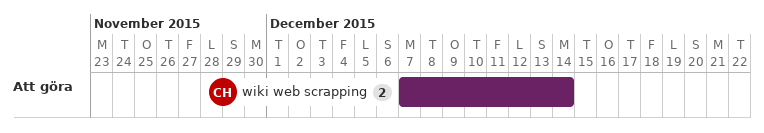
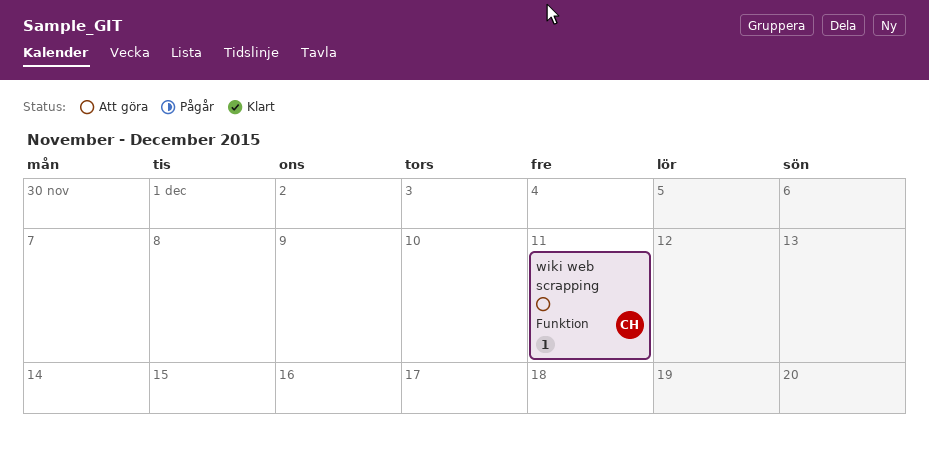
wiki web scrapping, estimate: 2 -> 1
wiki web scrapping, due: Dec 14 -> Dec 11

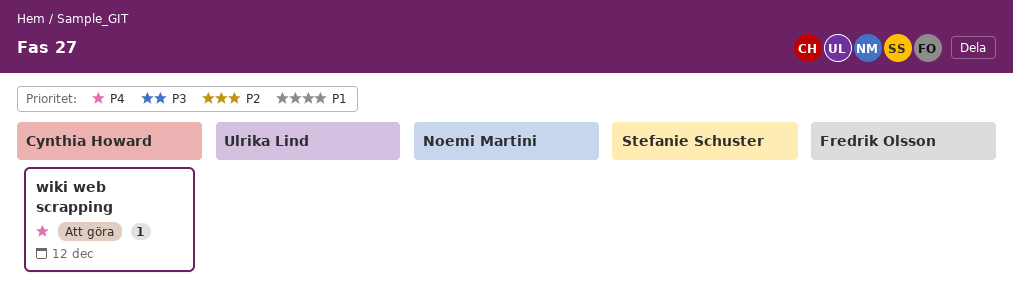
wiki web scrapping, due: Dec 11 -> Dec 12

